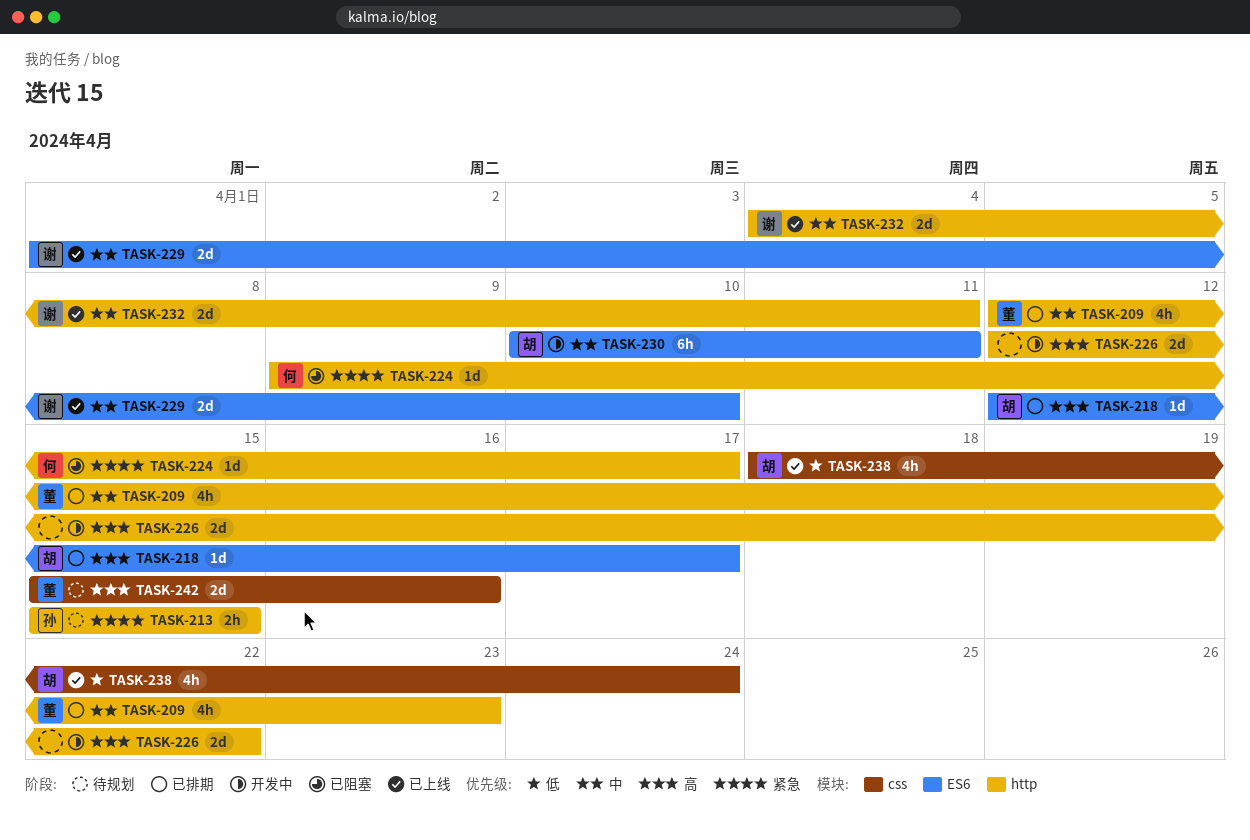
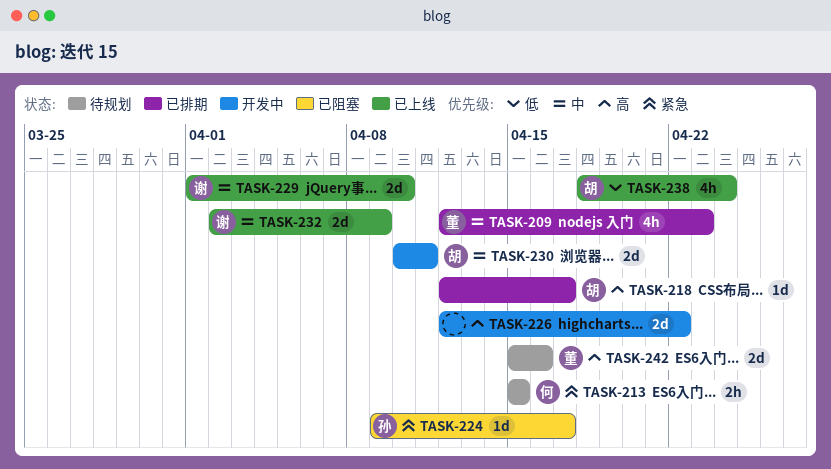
TASK-213, owner: 孙 -> 何
TASK-224, owner: 何 -> 孙
TASK-230, estimate: 6h -> 2d
TASK-232, start: Apr 4 -> Apr 2
TASK-232, due: Apr 11 -> Apr 9

